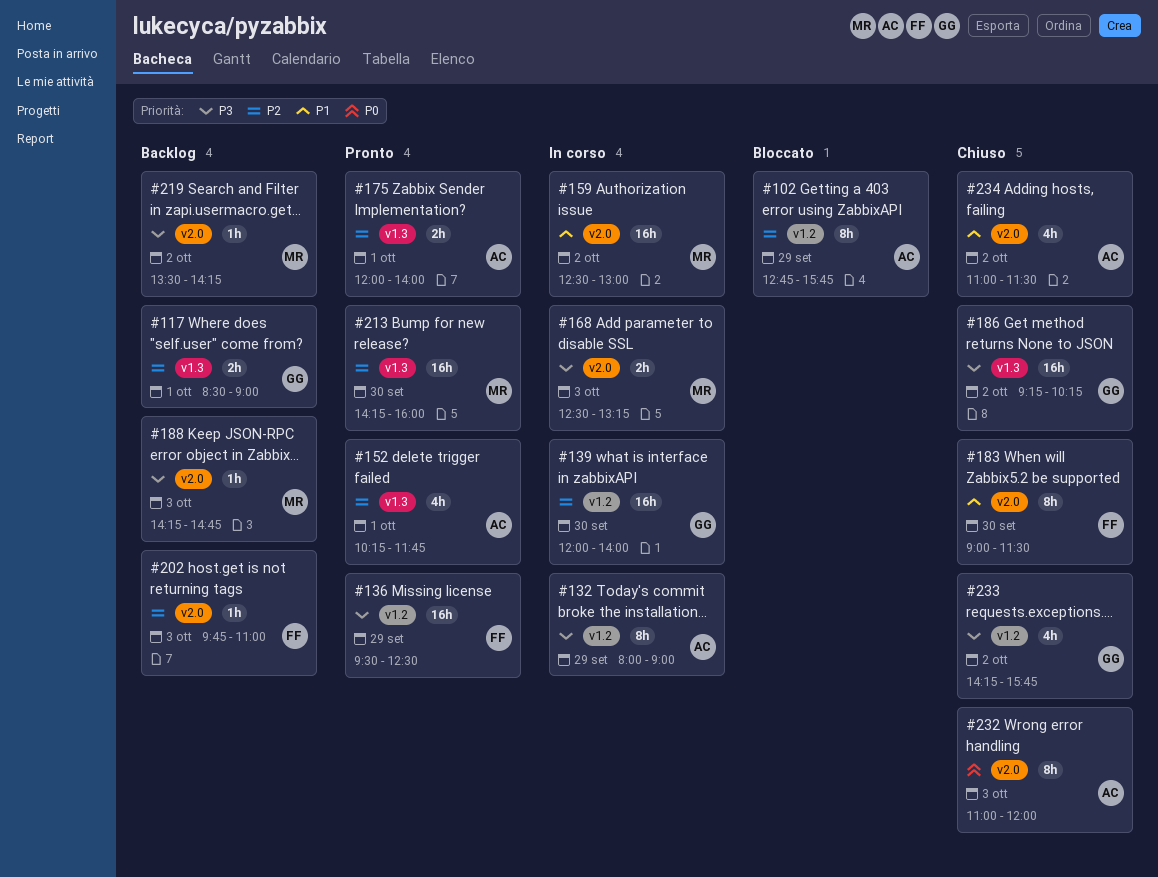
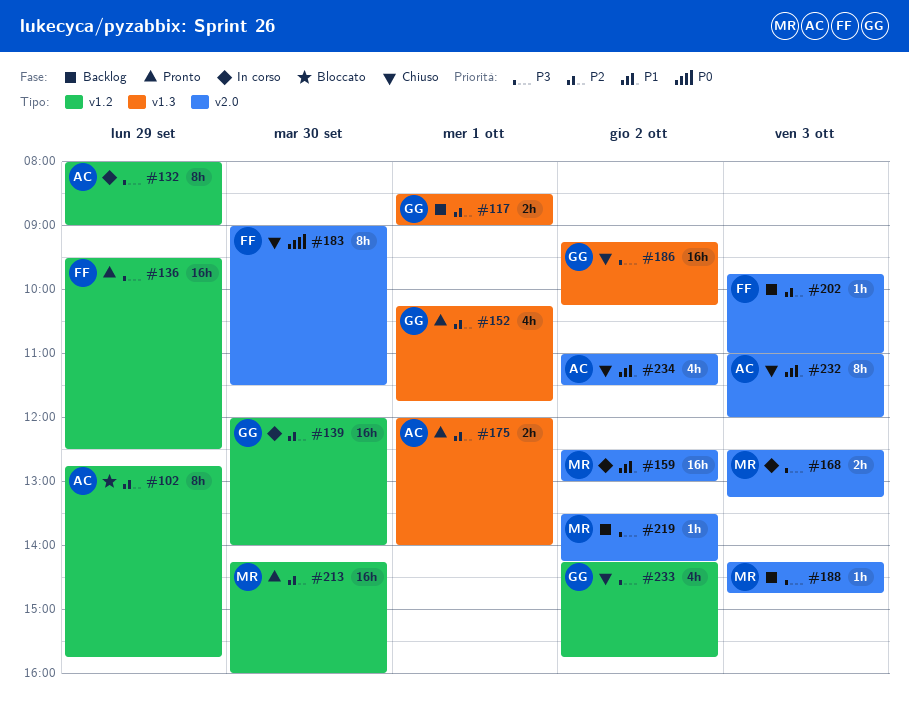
#152, owner: AC -> GG
#183, priority: P1 -> P0
#213, label: v1.3 -> v1.2
#232, priority: P0 -> P1

